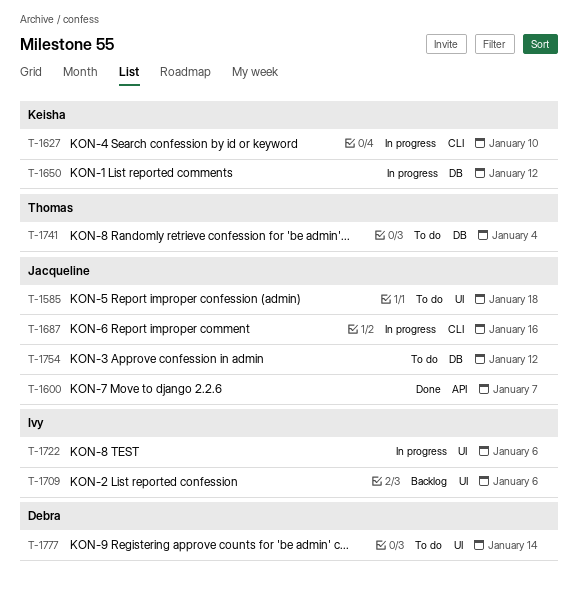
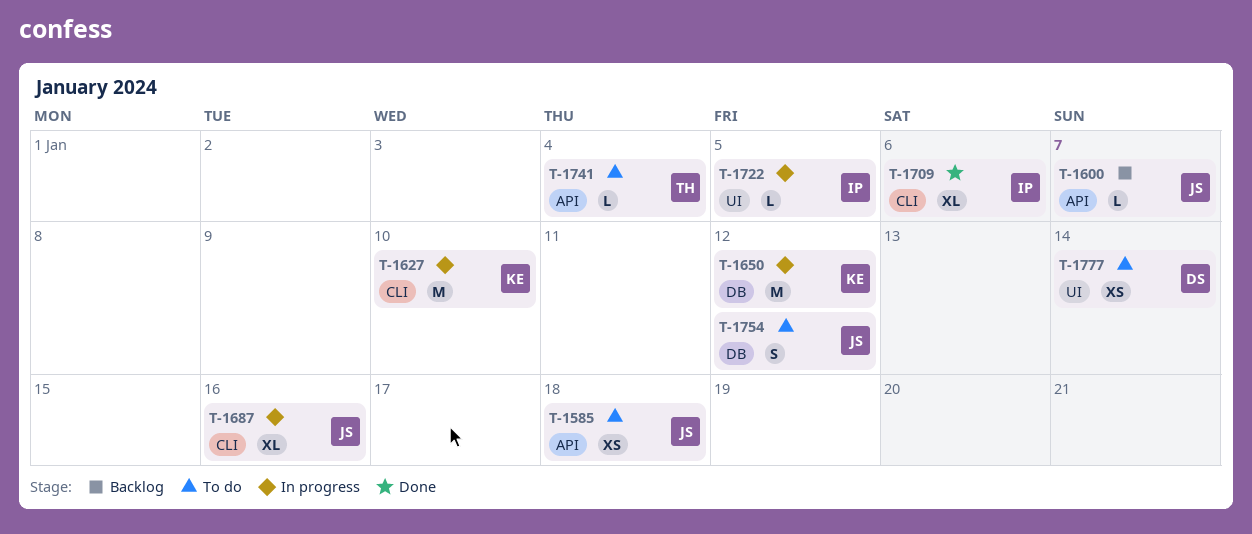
T-1585, label: UI -> API
T-1600, status: Done -> Backlog
T-1709, status: Backlog -> Done
T-1709, label: UI -> CLI
T-1722, due: Jan 6 -> Jan 5
T-1741, label: DB -> API

